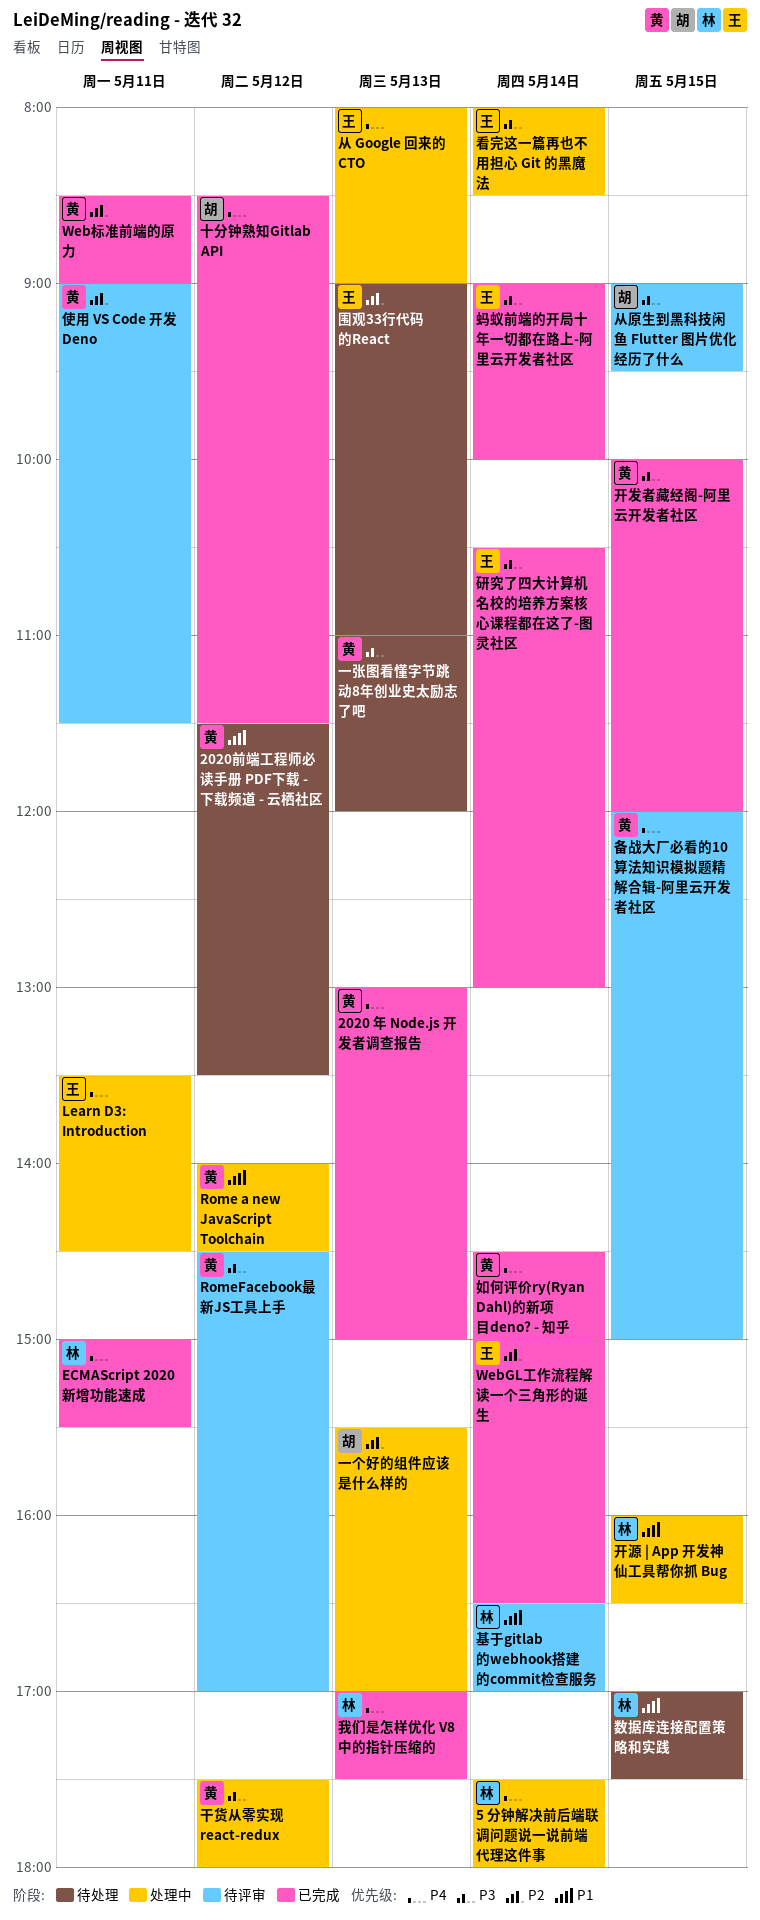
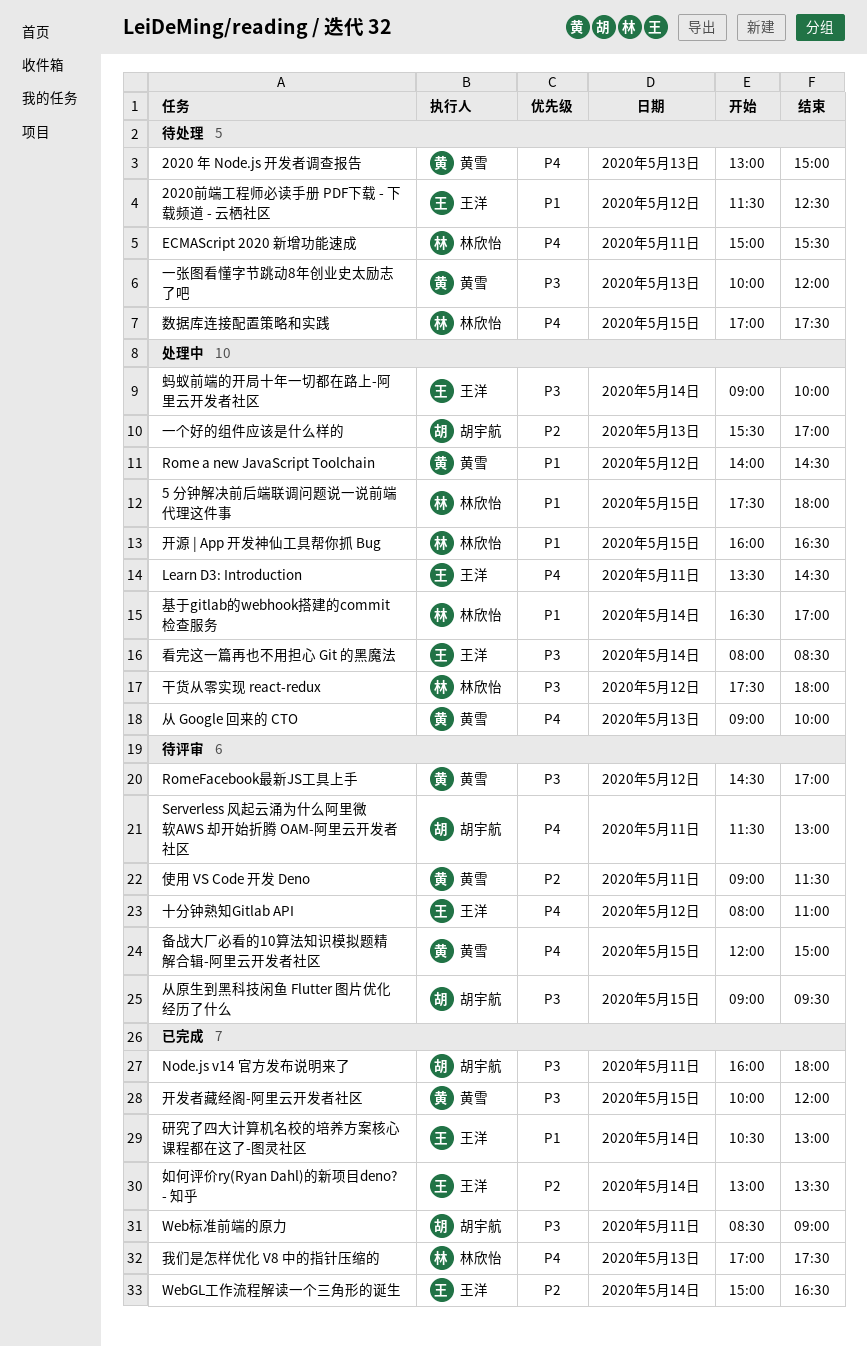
2020 年 Node.js 开发者调查报告, status: 已完成 -> 待处理
2020前端工程师必读手册 PDF下载 - 下载频道 - 云栖社区, owner: 黄雪 -> 王洋
2020前端工程师必读手册 PDF下载 - 下载频道 - 云栖社区, ends: 13:30 -> 12:30
5 分钟解决前后端联调问题说一说前端代理这件事, priority: P4 -> P1
5 分钟解决前后端联调问题说一说前端代理这件事, day: May 14 -> May 15
ECMAScript 2020 新增功能速成, status: 已完成 -> 待处理
Node.js v14 官方发布说明来了: none -> present
Serverless 风起云涌为什么阿里微软AWS 却开始折腾 OAM-阿里云开发者社区: none -> present
Web标准前端的原力, owner: 黄雪 -> 胡宇航
Web标准前端的原力, priority: P2 -> P3
一张图看懂字节跳动8年创业史太励志了吧, begins: 11:00 -> 10:00
从 Google 回来的 CTO, owner: 王洋 -> 黄雪
从 Google 回来的 CTO, begins: 08:00 -> 09:00
从 Google 回来的 CTO, ends: 09:00 -> 10:00
十分钟熟知Gitlab API, status: 已完成 -> 待评审
十分钟熟知Gitlab API, owner: 胡宇航 -> 王洋
十分钟熟知Gitlab API, begins: 08:30 -> 08:00
十分钟熟知Gitlab API, ends: 11:30 -> 11:00
围观33行代码的React: present -> none
基于gitlab的webhook搭建的commit检查服务, status: 待评审 -> 处理中
如何评价ry(Ryan Dahl)的新项目deno? - 知乎, owner: 黄雪 -> 王洋
如何评价ry(Ryan Dahl)的新项目deno? - 知乎, priority: P4 -> P2
如何评价ry(Ryan Dahl)的新项目deno? - 知乎, begins: 14:30 -> 13:00
如何评价ry(Ryan Dahl)的新项目deno? - 知乎, ends: 15:00 -> 13:30
干货从零实现 react-redux, owner: 黄雪 -> 林欣怡
数据库连接配置策略和实践, priority: P1 -> P4
研究了四大计算机名校的培养方案核心课程都在这了-图灵社区, priority: P3 -> P1
蚂蚁前端的开局十年一切都在路上-阿里云开发者社区, status: 已完成 -> 处理中

